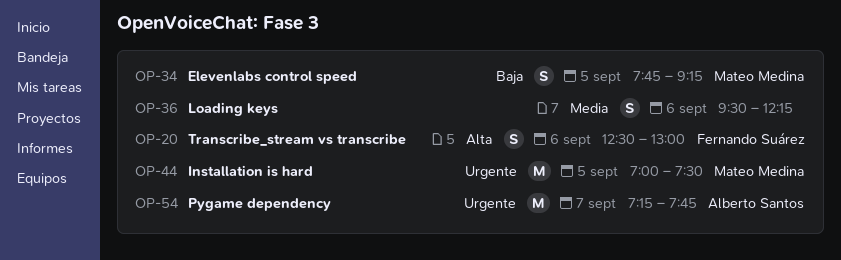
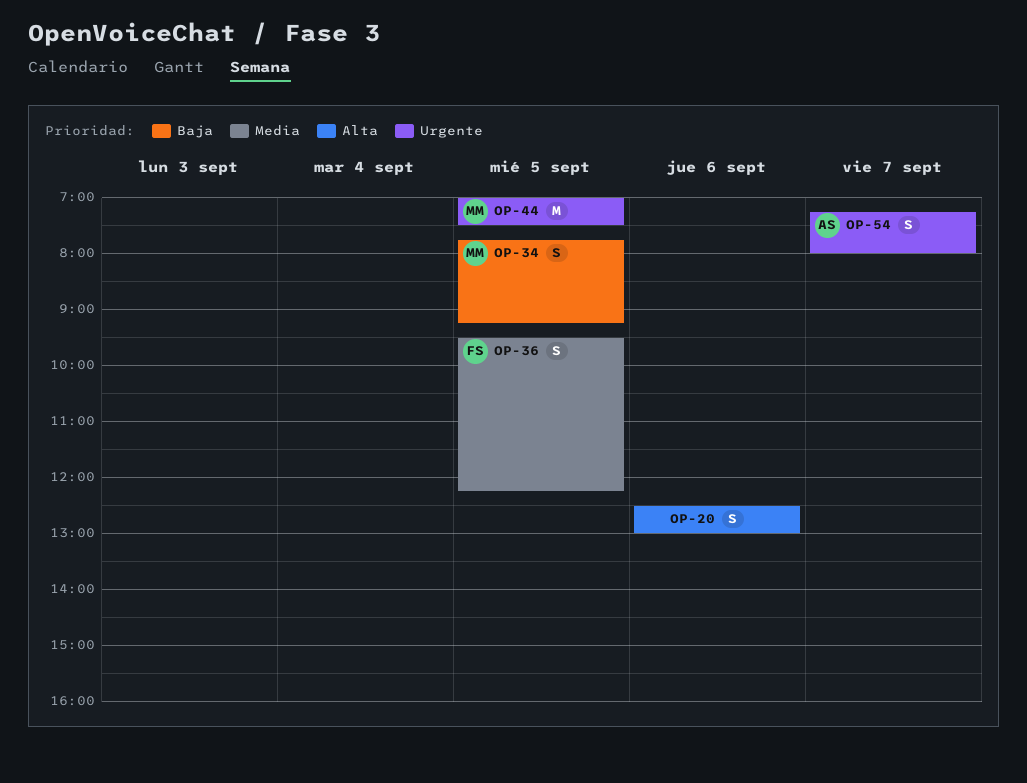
OP-20, owner: Fernando Suárez -> none
OP-36, owner: none -> Fernando Suárez
OP-36, day: Sep 6 -> Sep 5
OP-54, estimate: M -> S
OP-54, ends: 07:45 -> 08:00

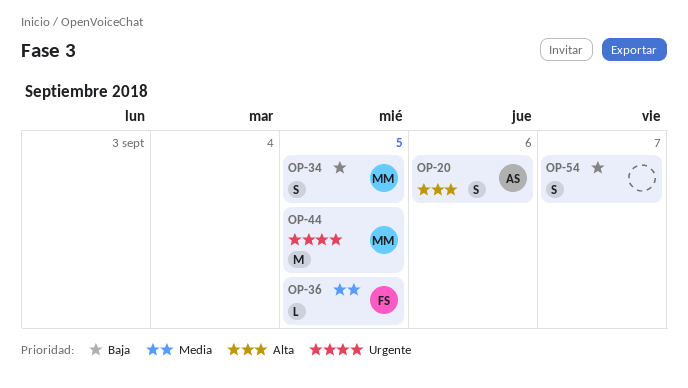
OP-20, owner: none -> AS
OP-36, estimate: S -> L
OP-54, owner: AS -> none
OP-54, priority: Urgente -> Baja

